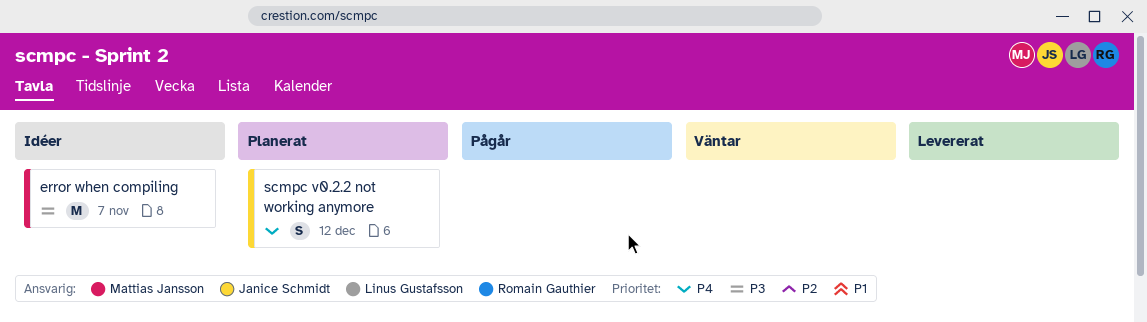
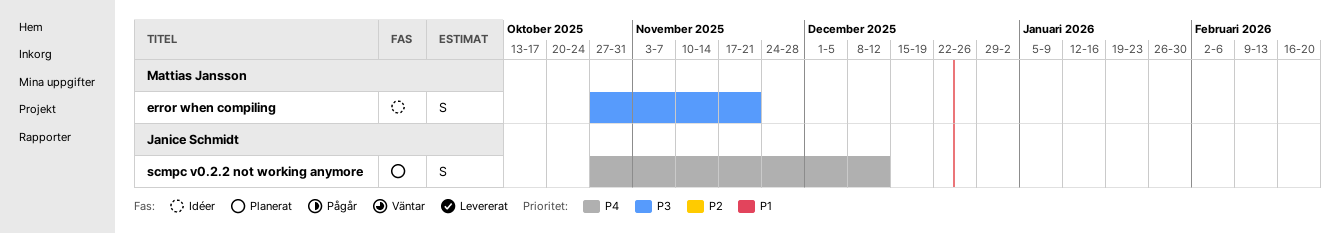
error when compiling, estimate: M -> S
error when compiling, due: Nov 7 -> Nov 21

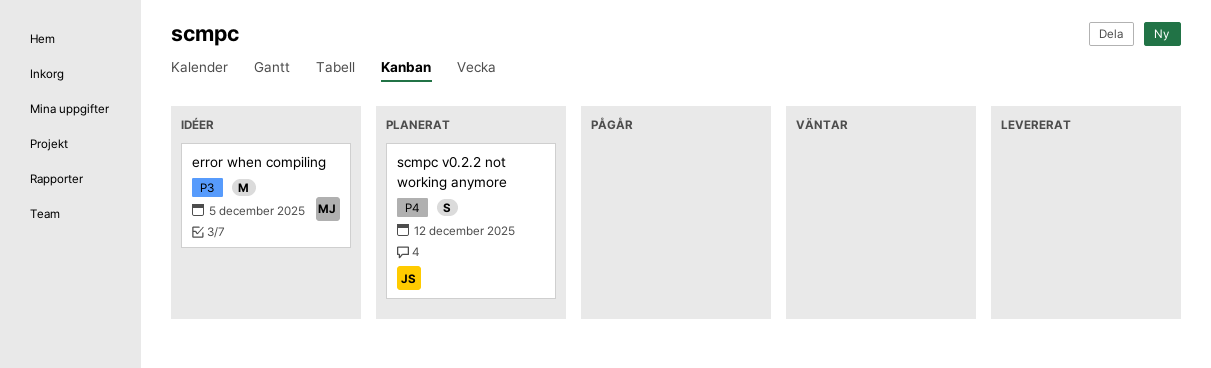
error when compiling, estimate: S -> M
error when compiling, due: Nov 21 -> Dec 5

